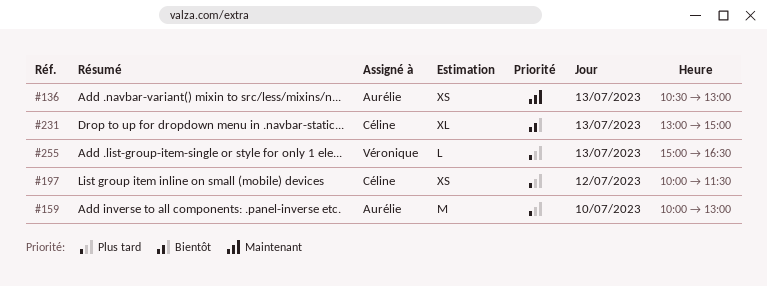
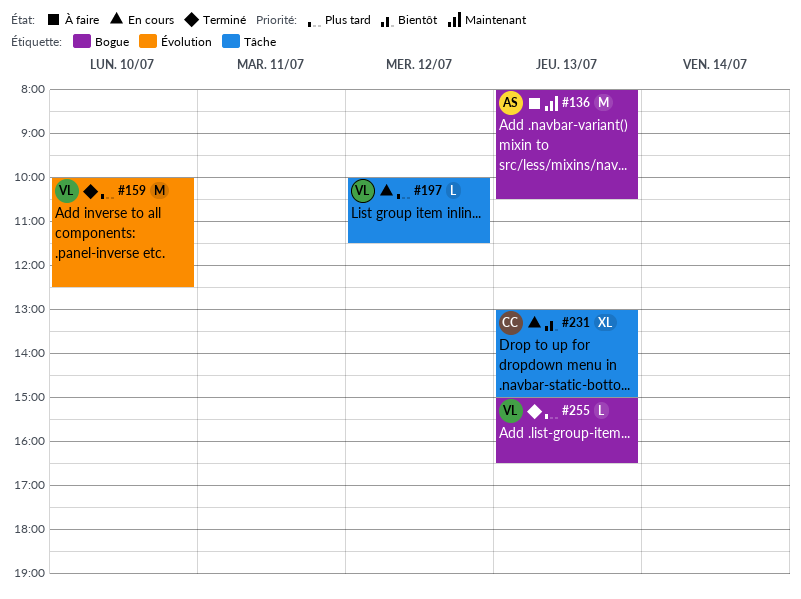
#136, estimate: XS -> M
#136, begins: 10:30 -> 08:00
#136, ends: 13:00 -> 10:30
#159, owner: Aurélie -> Véronique
#159, ends: 13:00 -> 12:30
#197, owner: Céline -> Véronique
#197, estimate: XS -> L

